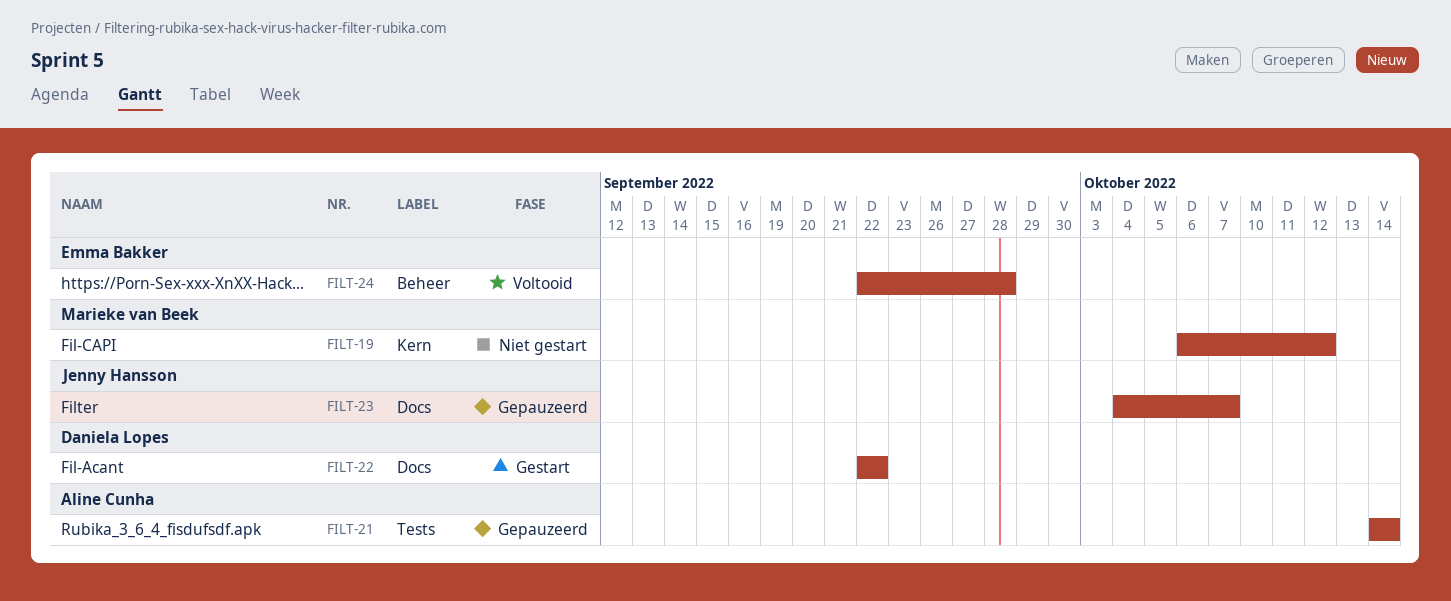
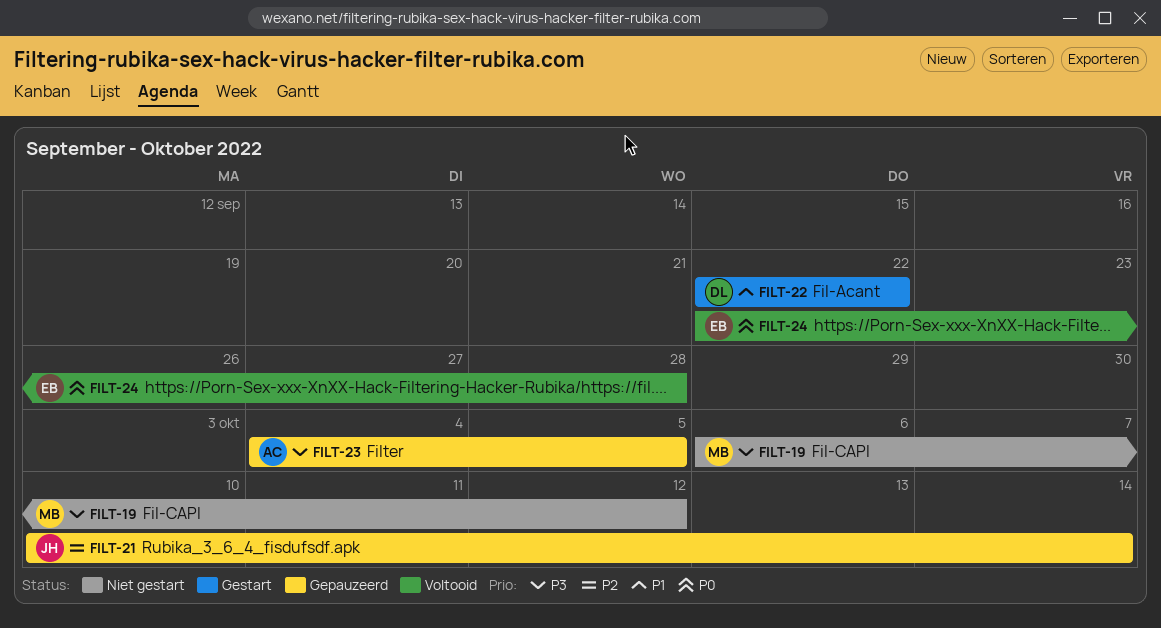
FILT-21, owner: Aline Cunha -> Jenny Hansson
FILT-21, start: Oct 14 -> Oct 10
FILT-23, owner: Jenny Hansson -> Aline Cunha
FILT-23, due: Oct 7 -> Oct 5

